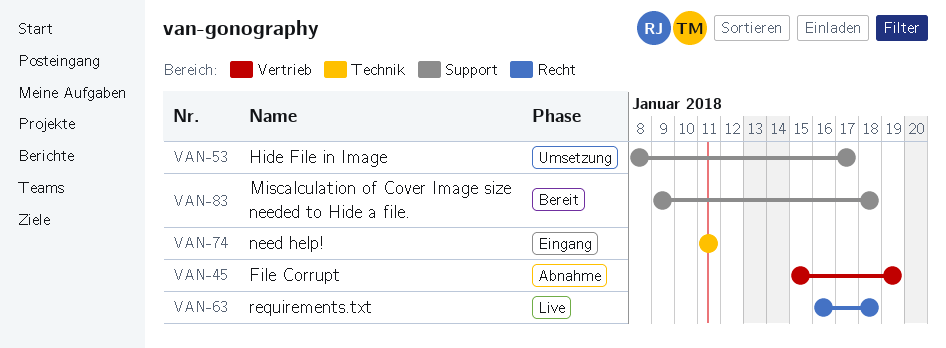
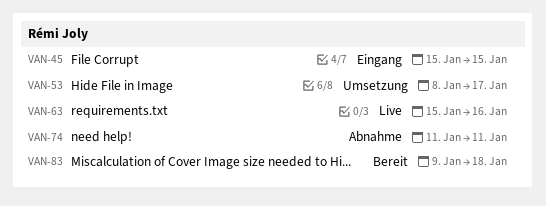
VAN-45, status: Abnahme -> Eingang
VAN-45, due: Jan 19 -> Jan 15
VAN-63, start: Jan 16 -> Jan 15
VAN-63, due: Jan 18 -> Jan 16
VAN-74, status: Eingang -> Abnahme

